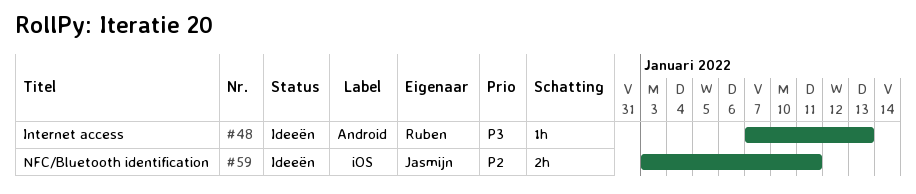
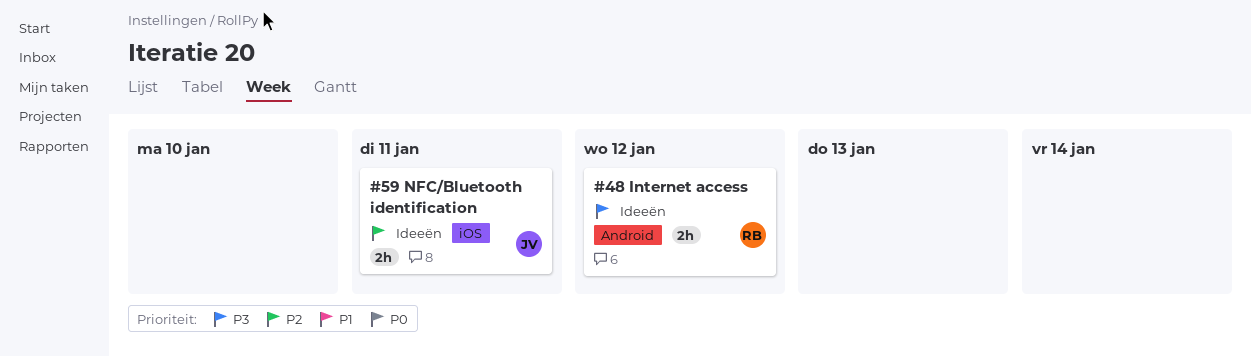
#48, estimate: 1h -> 2h
#48, due: Jan 13 -> Jan 12

